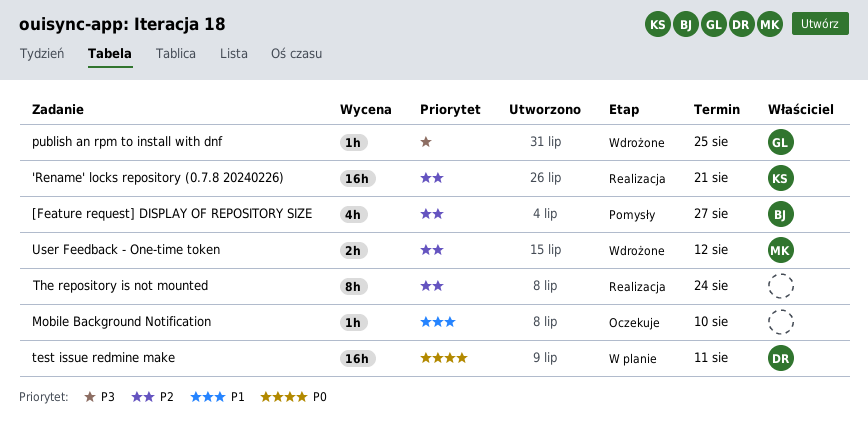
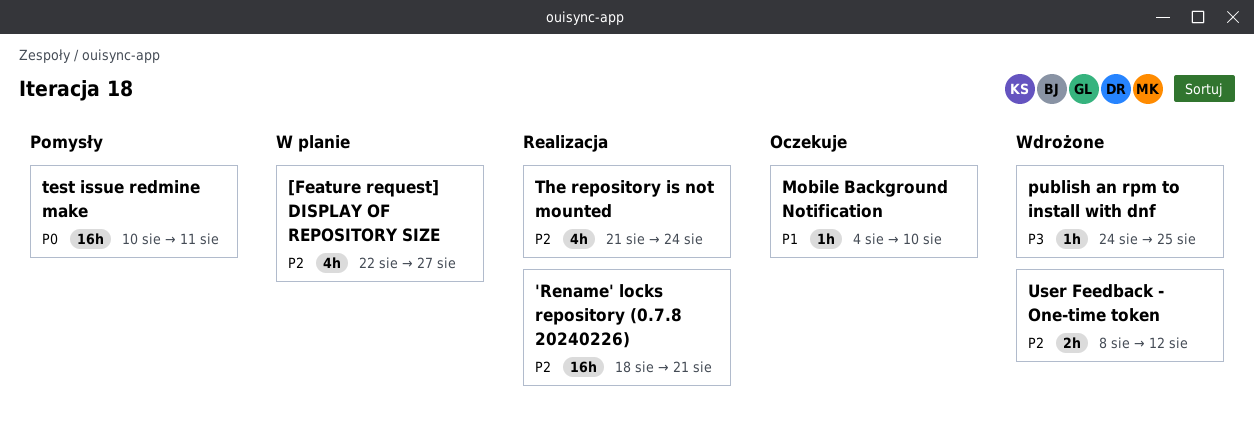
[Feature request] DISPLAY OF REPOSITORY SIZE, status: Pomysły -> W planie
test issue redmine make, status: W planie -> Pomysły
The repository is not mounted, estimate: 8h -> 4h

